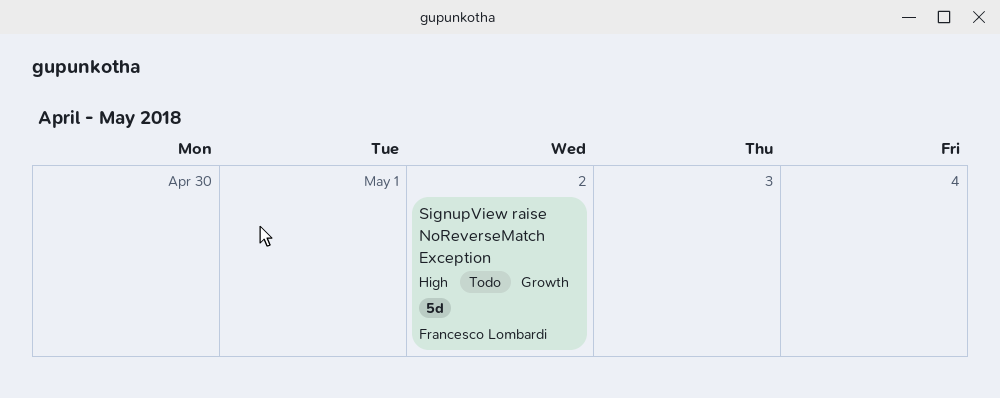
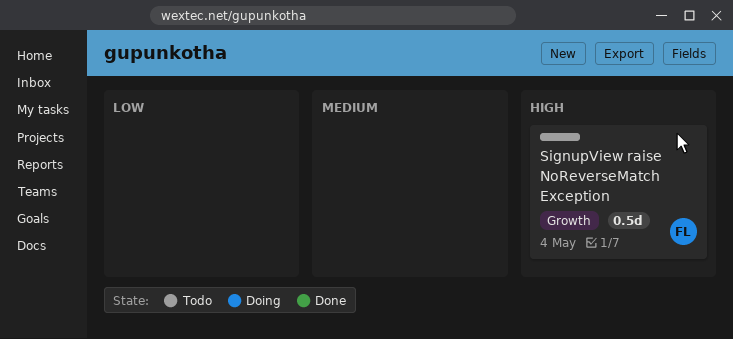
SignupView raise NoReverseMatch Exception, estimate: 5d -> 0.5d
SignupView raise NoReverseMatch Exception, due: May 2 -> May 4

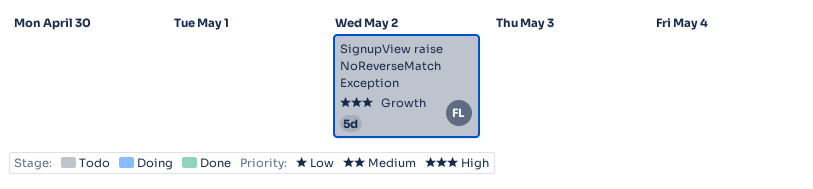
SignupView raise NoReverseMatch Exception, estimate: 0.5d -> 5d
SignupView raise NoReverseMatch Exception, due: May 4 -> May 2

